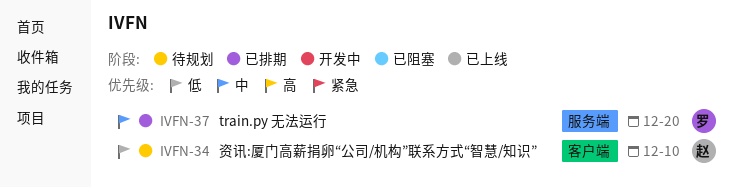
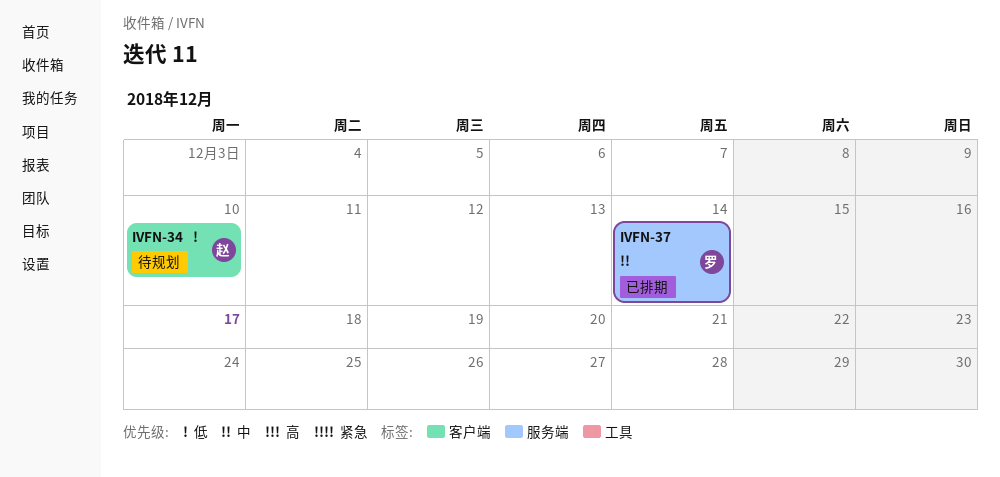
IVFN-37, due: Dec 20 -> Dec 14

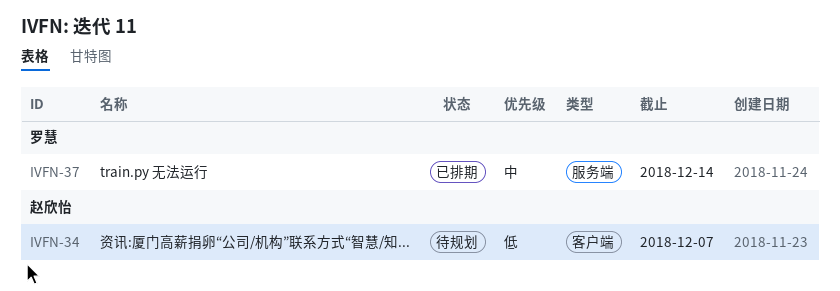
IVFN-34, due: Dec 10 -> Dec 7

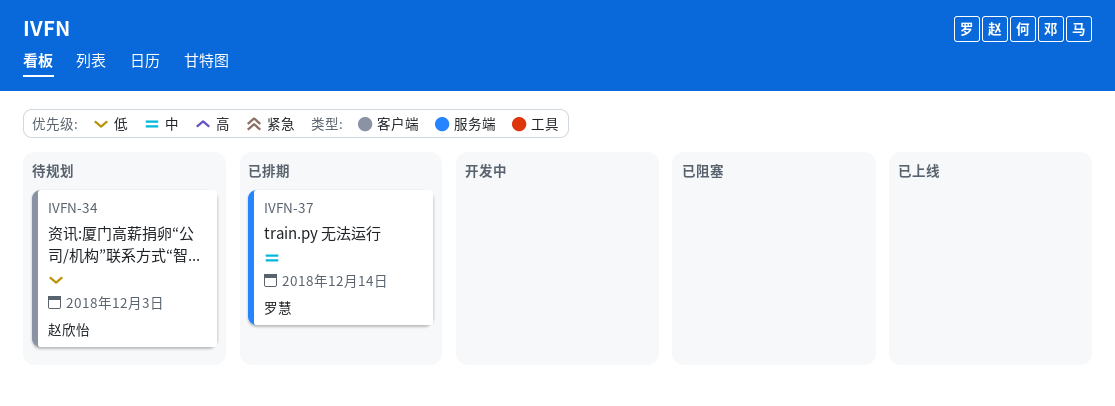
IVFN-34, due: Dec 7 -> Dec 3

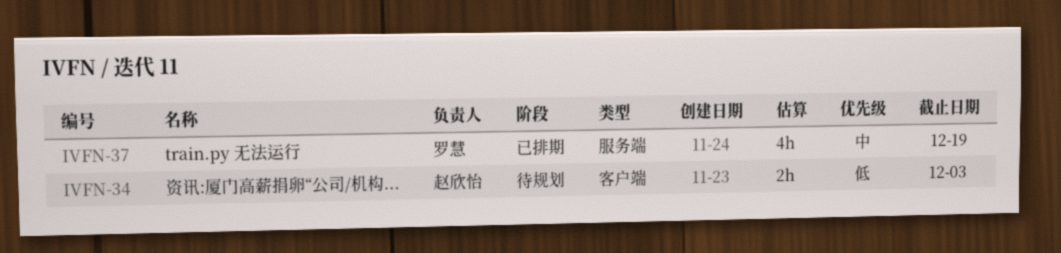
IVFN-37, due: Dec 14 -> Dec 19

